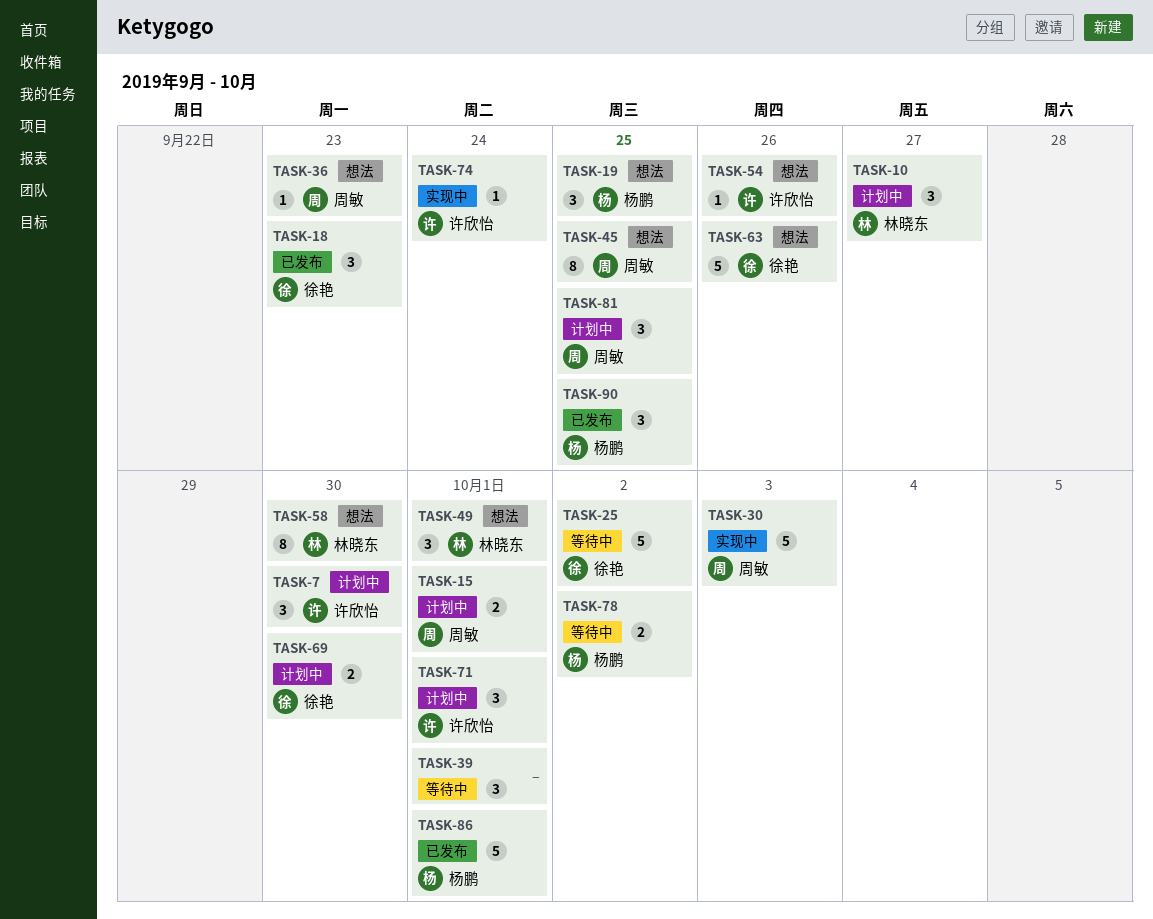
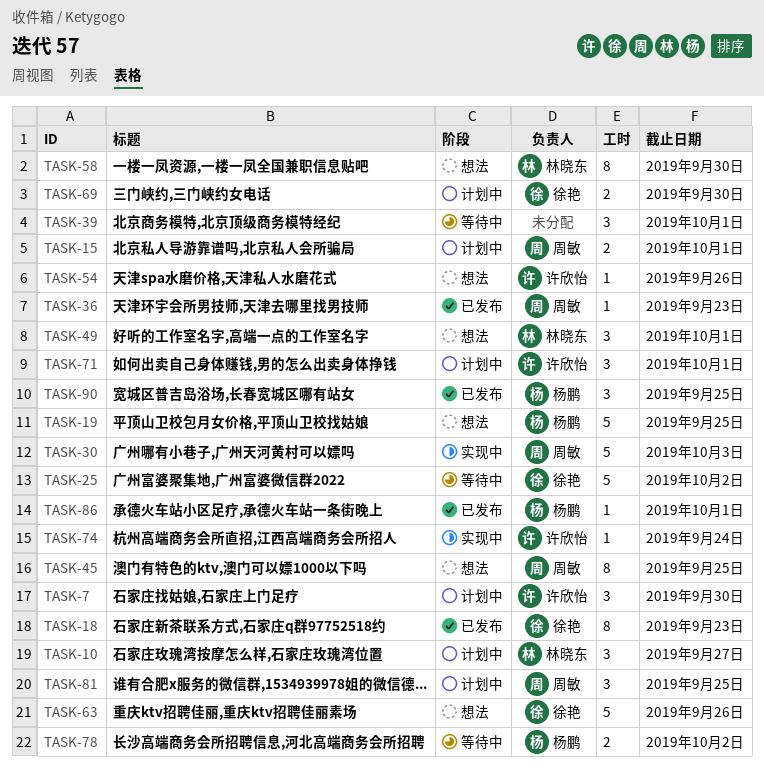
TASK-18, estimate: 3 -> 8
TASK-19, estimate: 3 -> 5
TASK-36, status: 想法 -> 已发布
TASK-86, estimate: 5 -> 1

